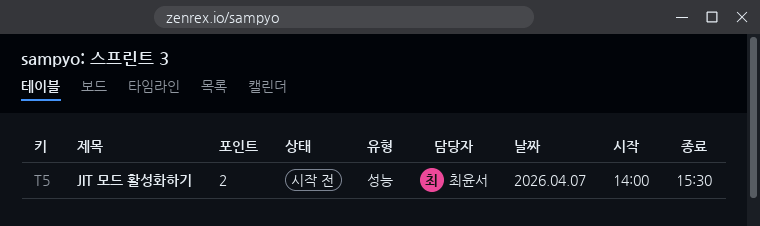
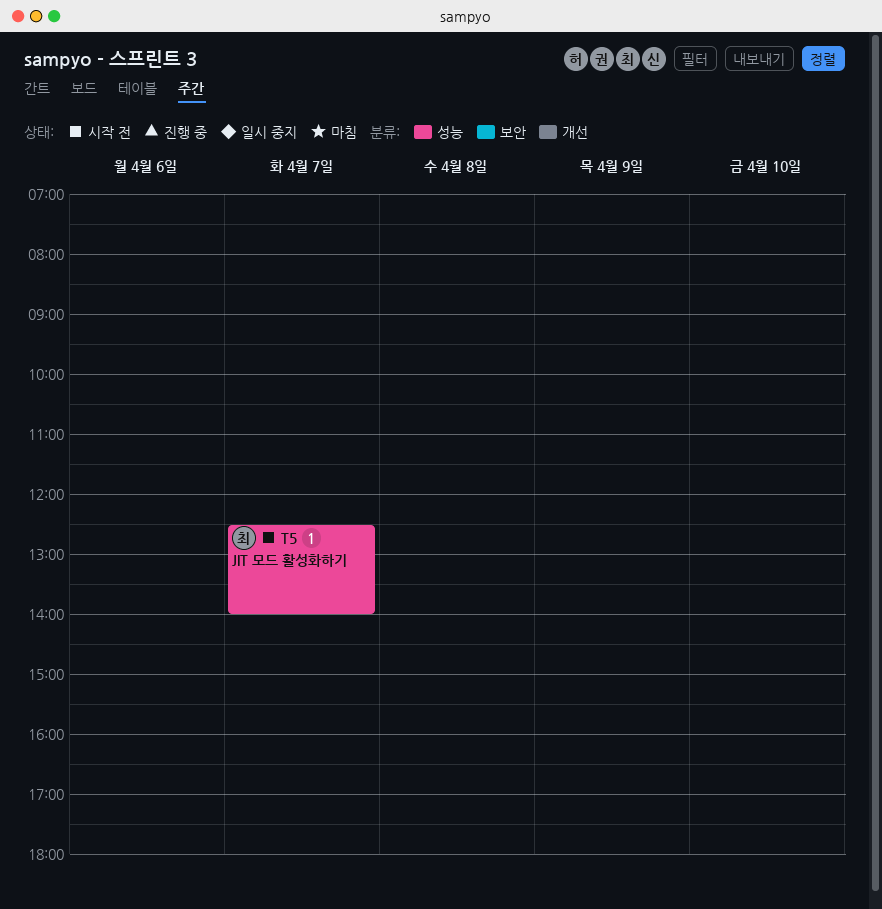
T5, estimate: 2 -> 1
T5, begins: 14:00 -> 12:30
T5, ends: 15:30 -> 14:00

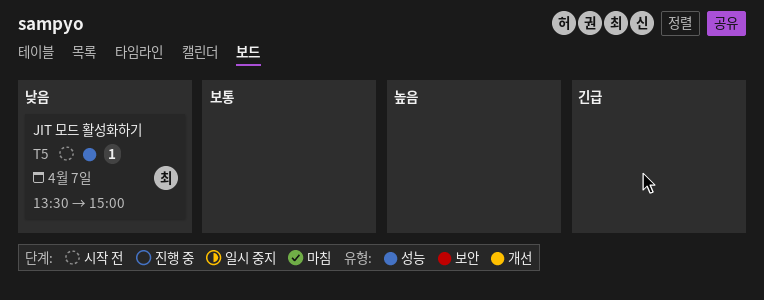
T5, begins: 12:30 -> 13:30
T5, ends: 14:00 -> 15:00

